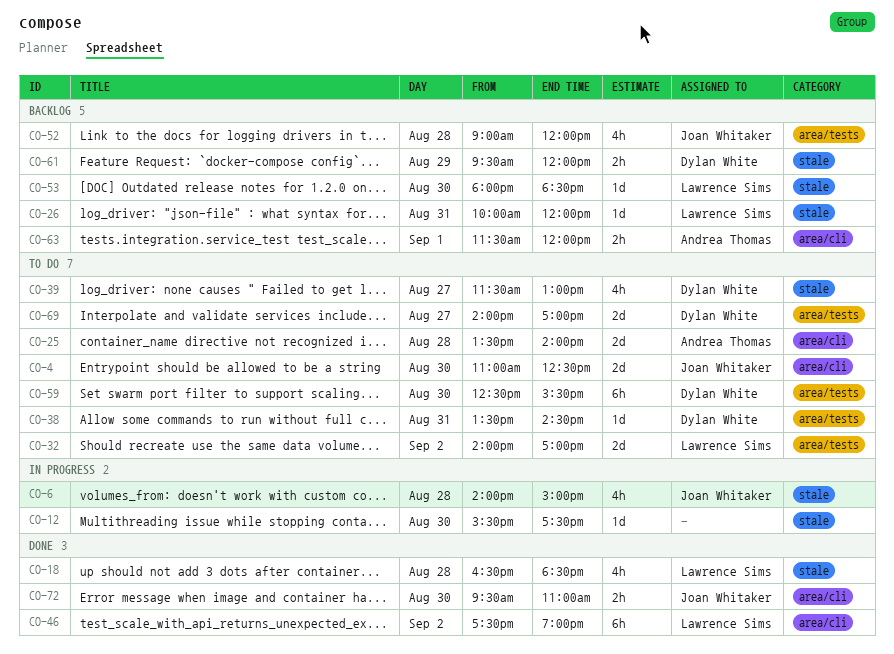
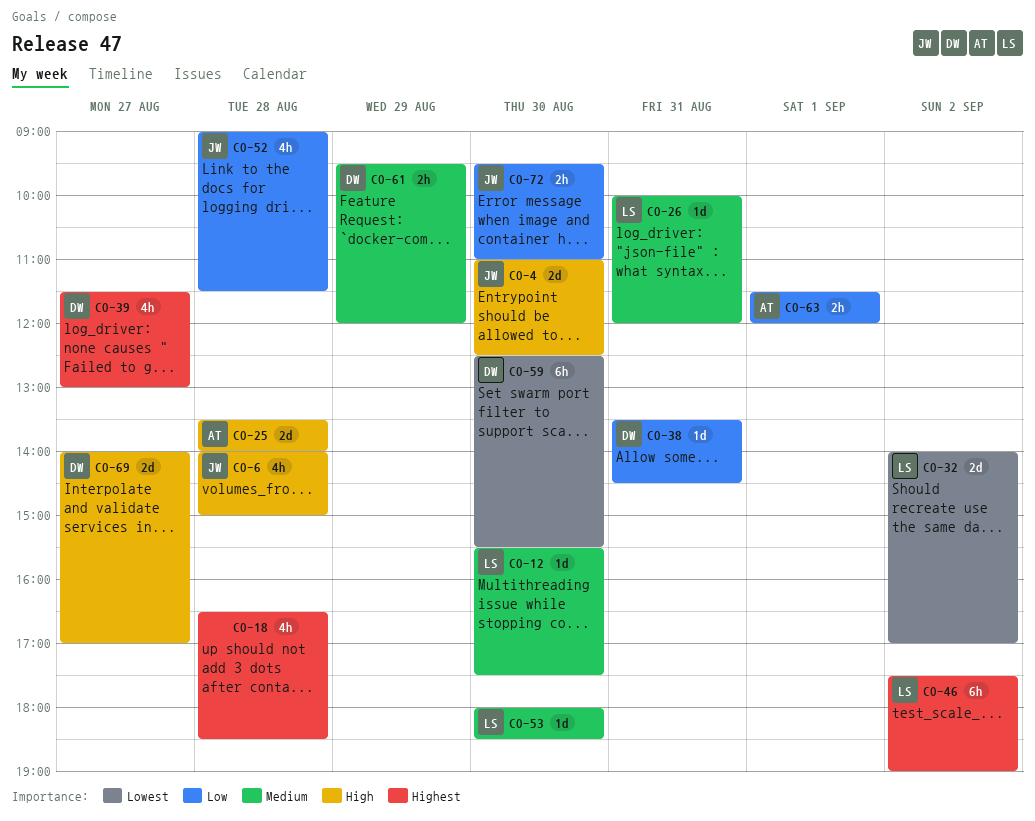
CO-12, owner: none -> Lawrence Sims
CO-18, owner: Lawrence Sims -> none
CO-52, ends: 12:00 -> 11:30

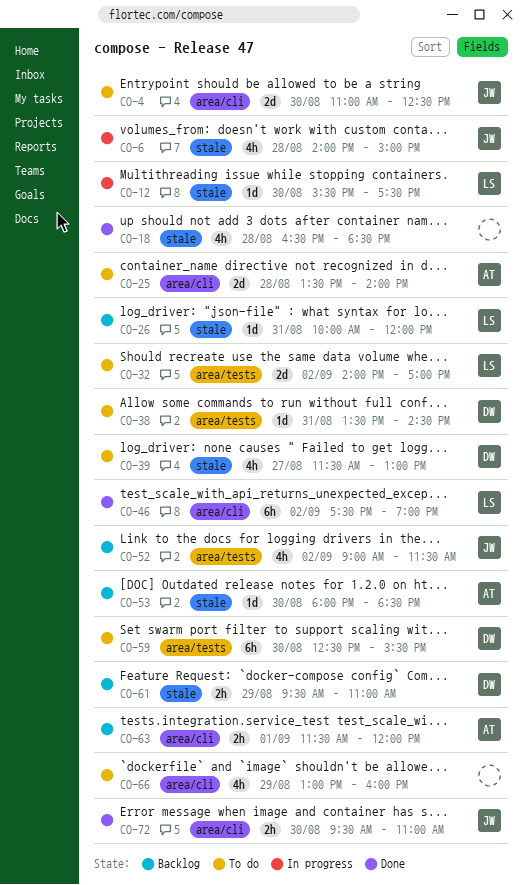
CO-52, day: Aug 28 -> Sep 2
CO-53, owner: LS -> AT
CO-61, ends: 12:00 -> 11:00
CO-66: none -> present
CO-69: present -> none

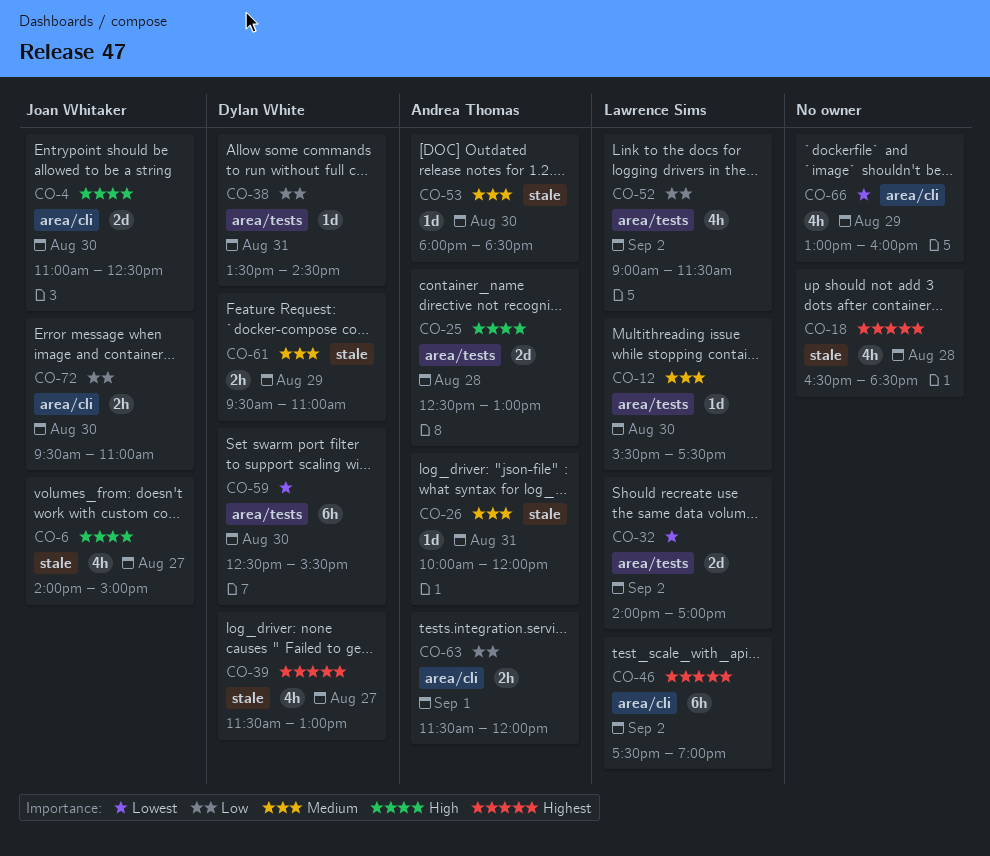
CO-6, day: Aug 28 -> Aug 27
CO-12, label: stale -> area/tests
CO-25, label: area/cli -> area/tests
CO-25, begins: 13:30 -> 12:30
CO-25, ends: 14:00 -> 13:00
CO-26, owner: Lawrence Sims -> Andrea Thomas
CO-52, owner: Joan Whitaker -> Lawrence Sims

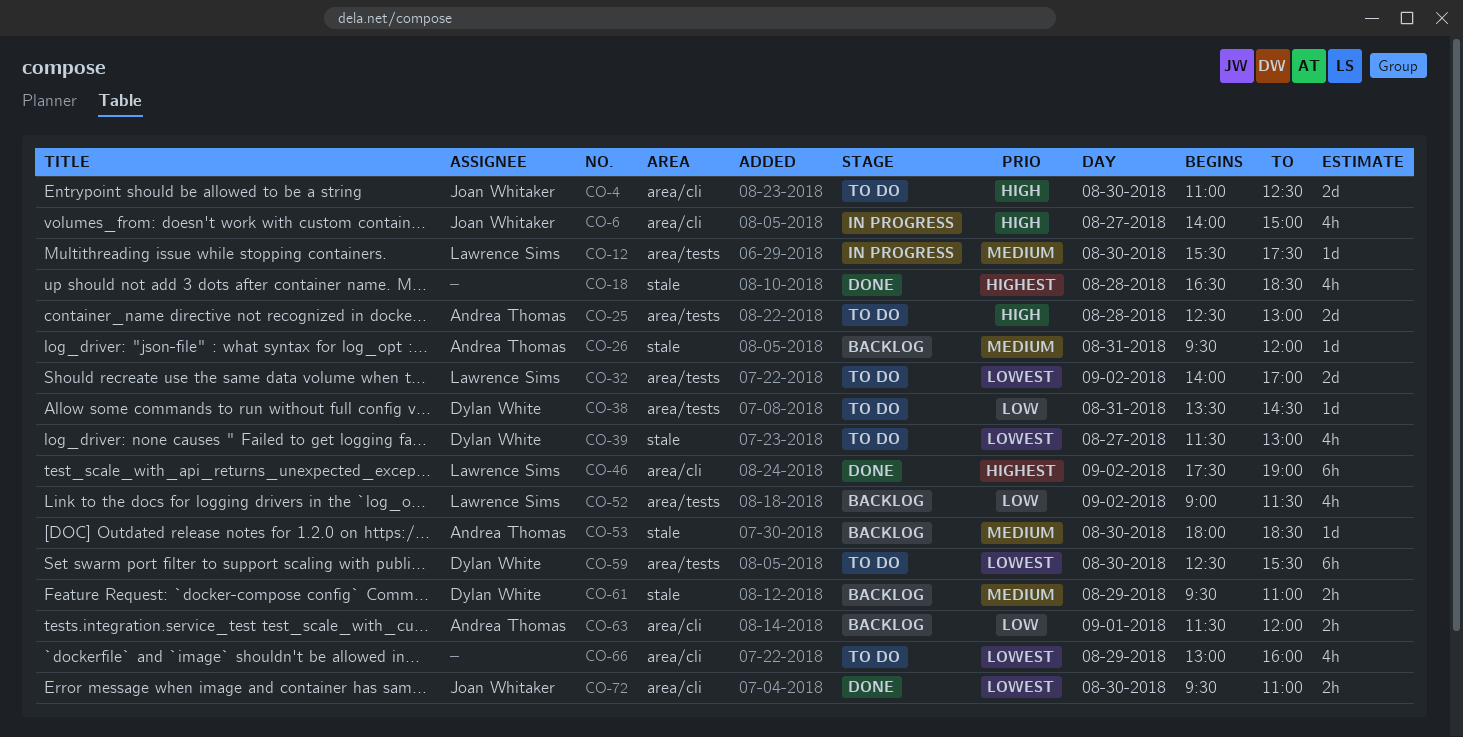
CO-6, label: stale -> area/cli
CO-26, begins: 10:00 -> 09:30
CO-39, priority: Highest -> Lowest
CO-72, priority: Low -> Lowest

